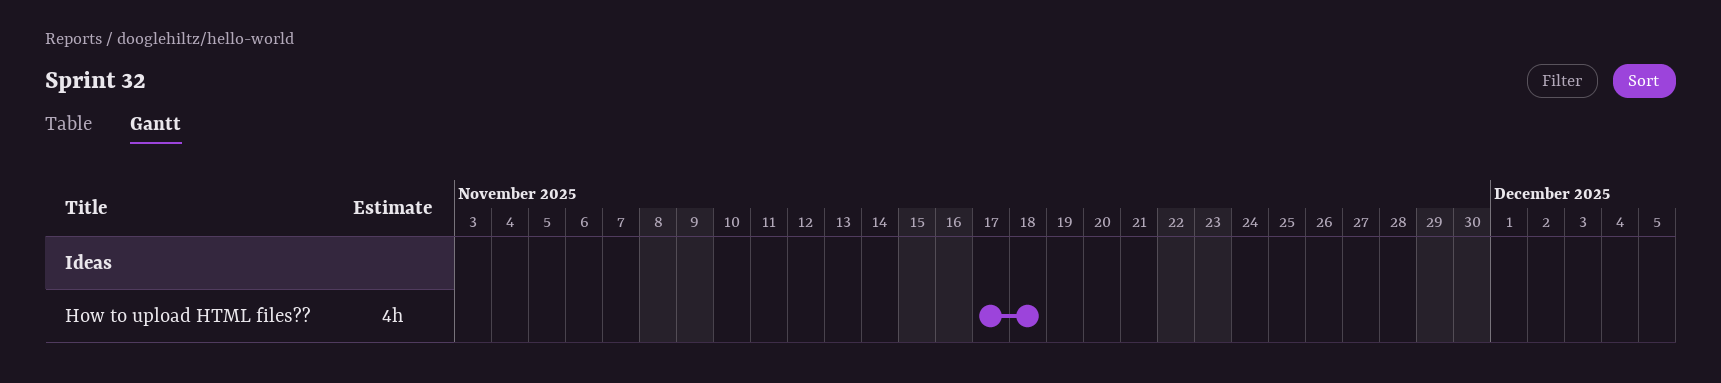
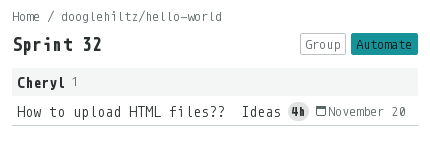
How to upload HTML files??, due: Nov 18 -> Nov 20

